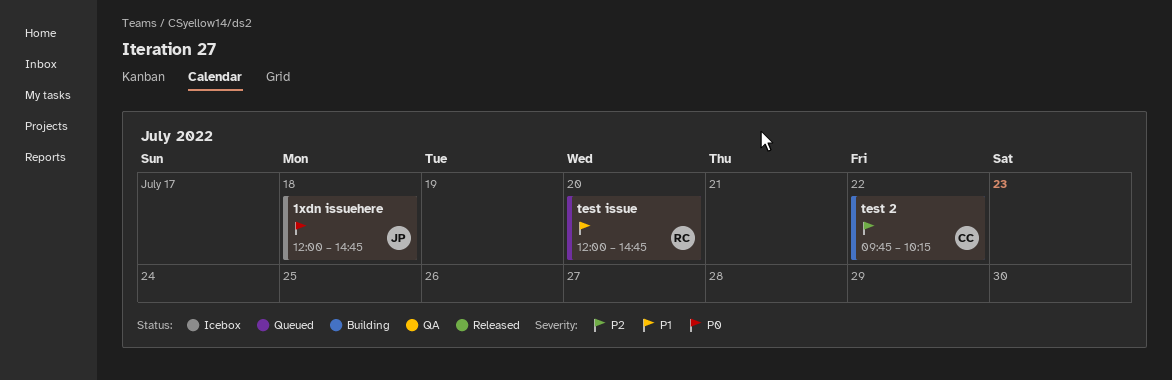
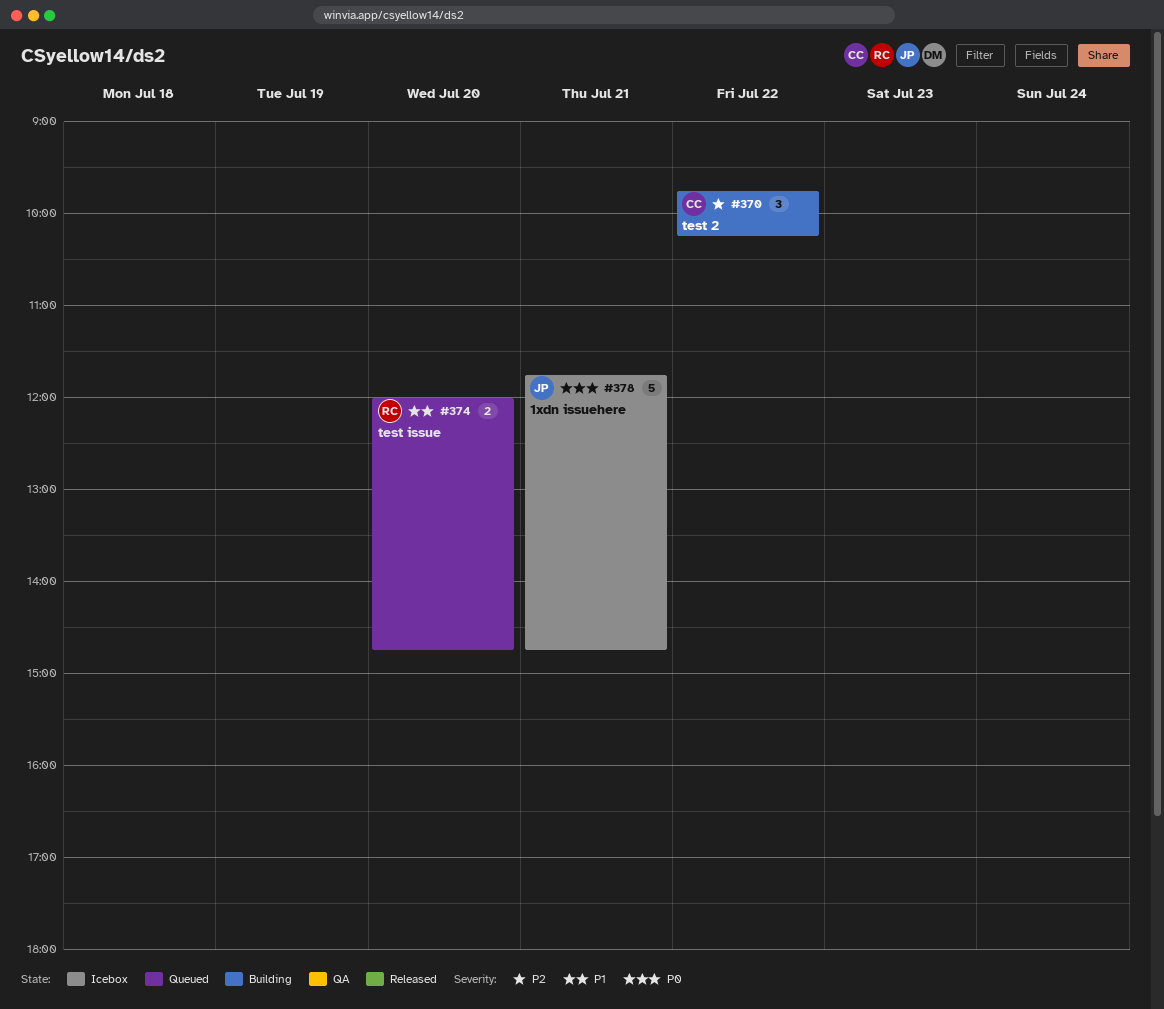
1xdn issuehere, day: Jul 18 -> Jul 21
1xdn issuehere, begins: 12:00 -> 11:45

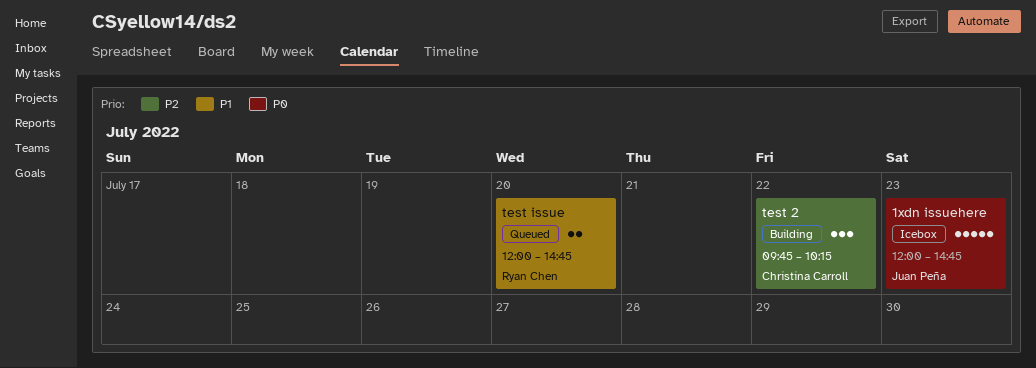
1xdn issuehere, day: Jul 21 -> Jul 23
1xdn issuehere, begins: 11:45 -> 12:00

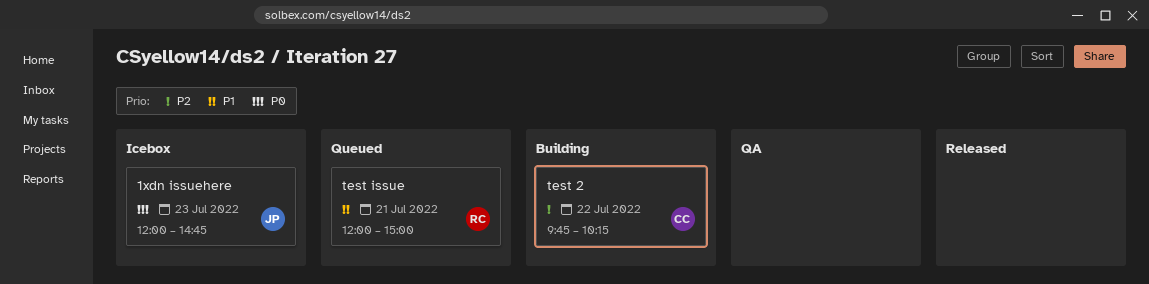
test issue, day: Jul 20 -> Jul 21
test issue, ends: 14:45 -> 15:00

